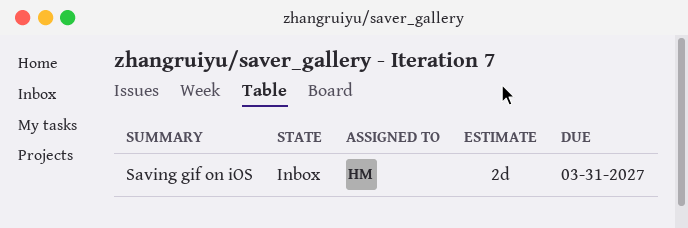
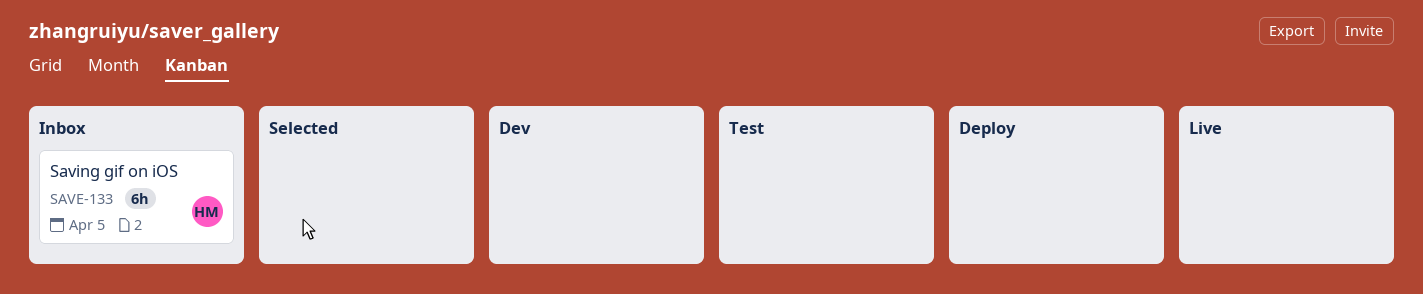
Saving gif on iOS, estimate: 2d -> 6h
Saving gif on iOS, due: Mar 31 -> Apr 5

